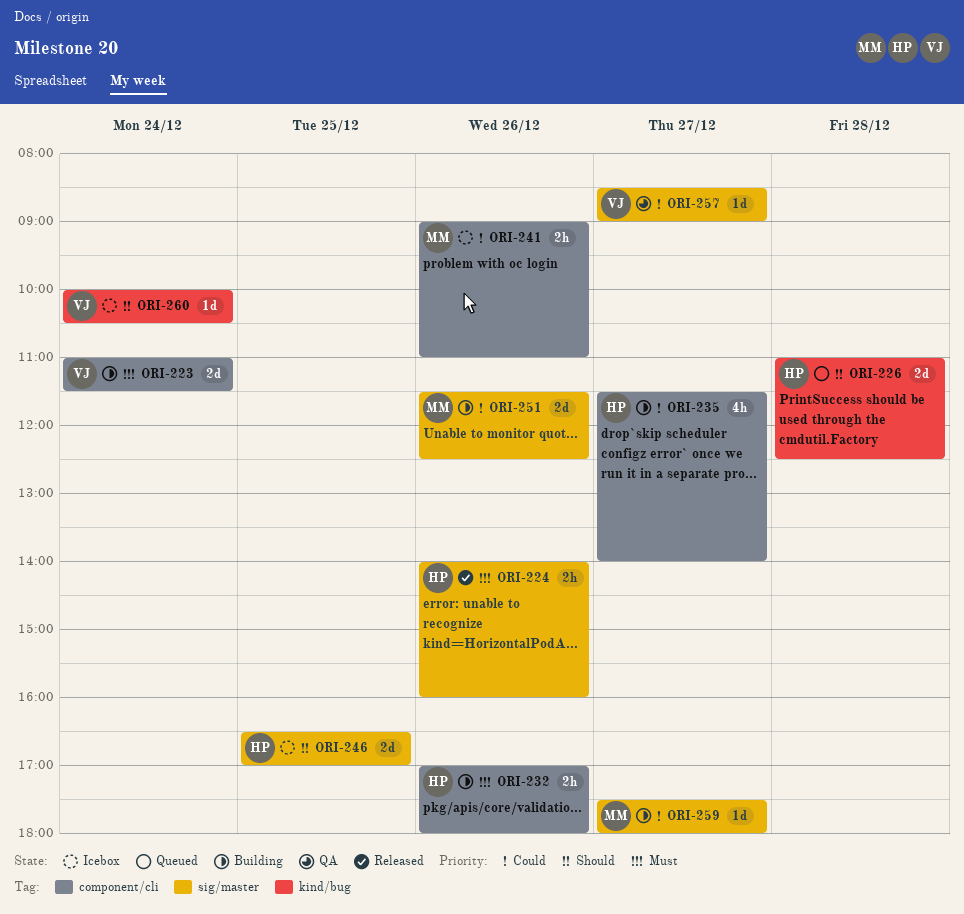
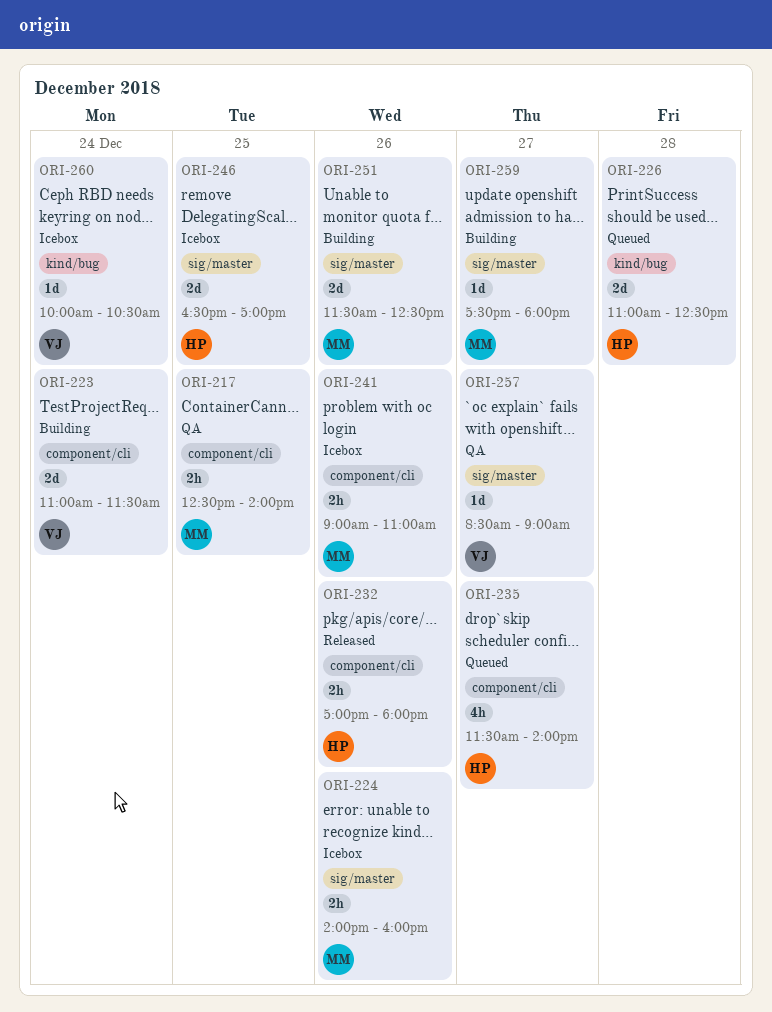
ORI-217: none -> present
ORI-224, status: Released -> Icebox
ORI-224, owner: HP -> MM
ORI-232, status: Building -> Released
ORI-235, status: Building -> Queued

